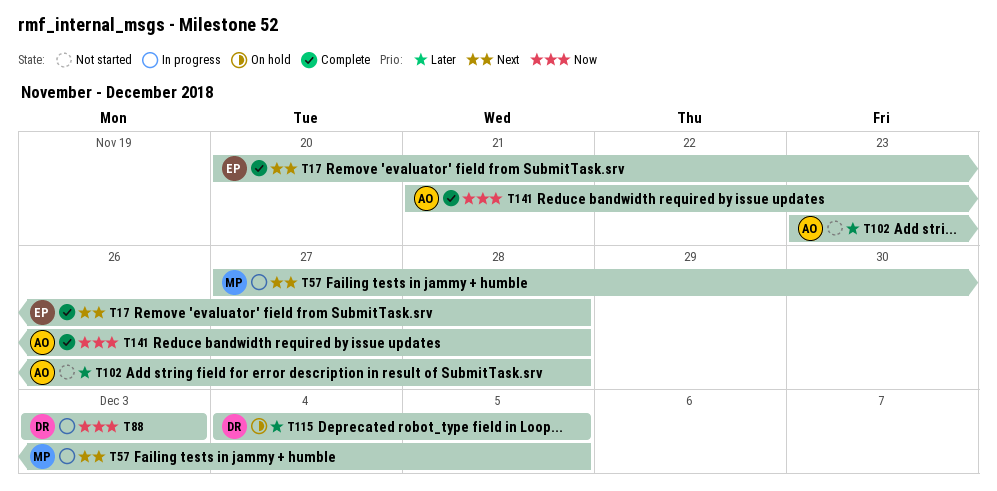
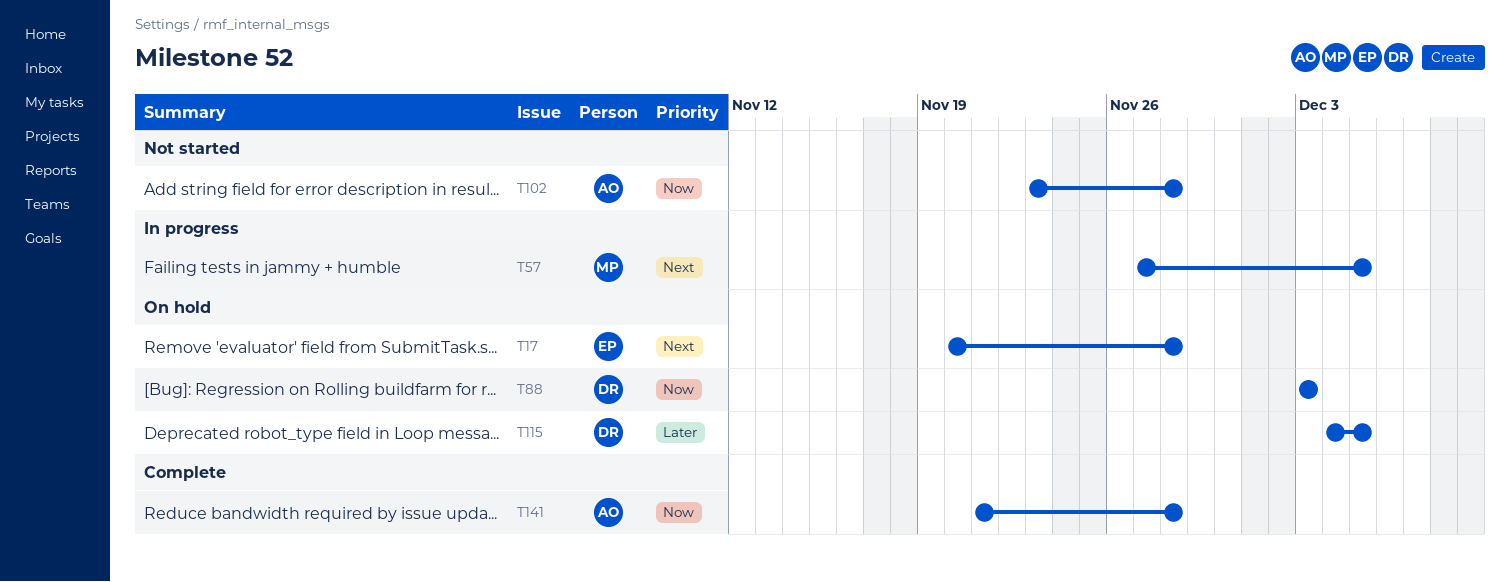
T17, status: Complete -> On hold
T88, status: In progress -> On hold
T102, priority: Later -> Now

